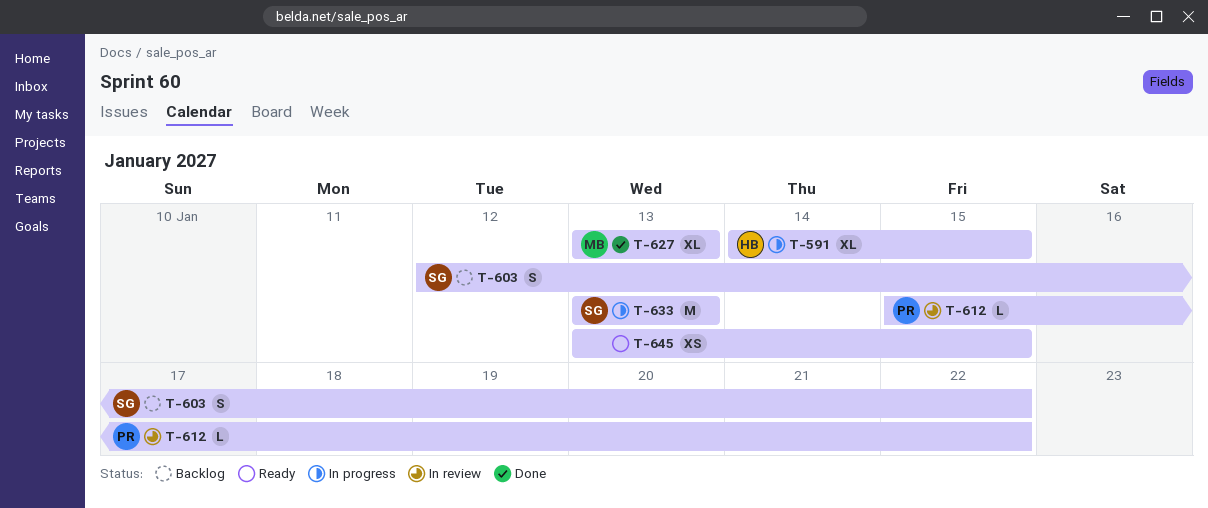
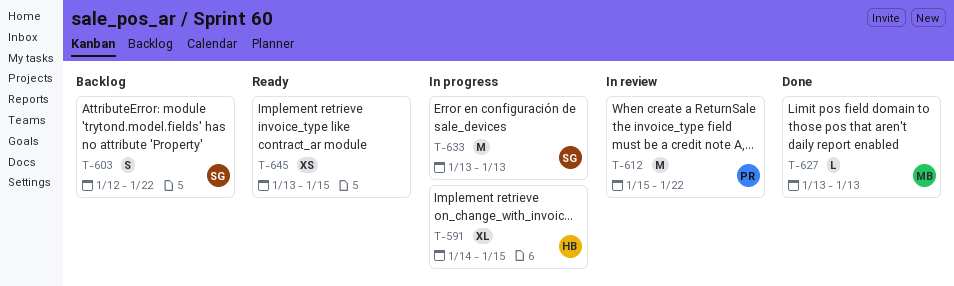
T-612, estimate: L -> M
T-627, estimate: XL -> L

